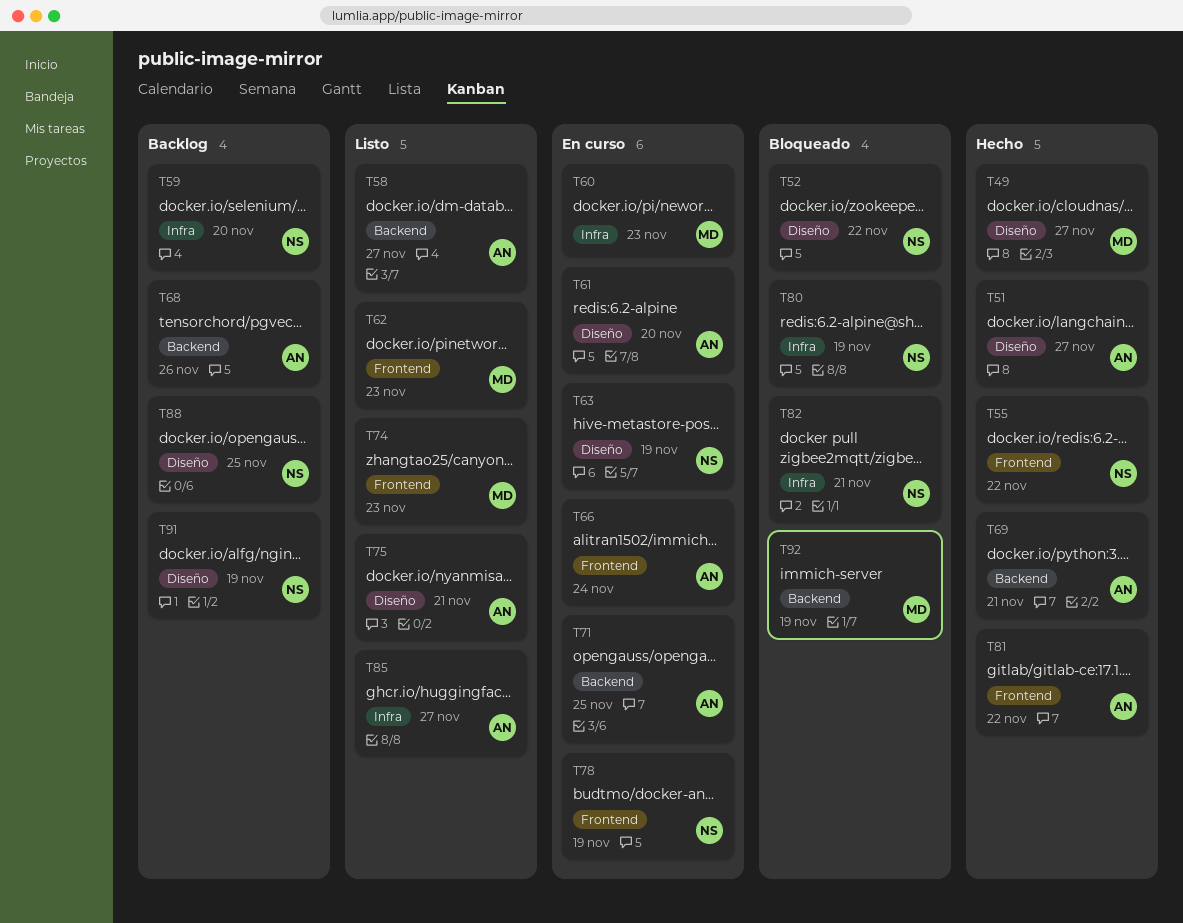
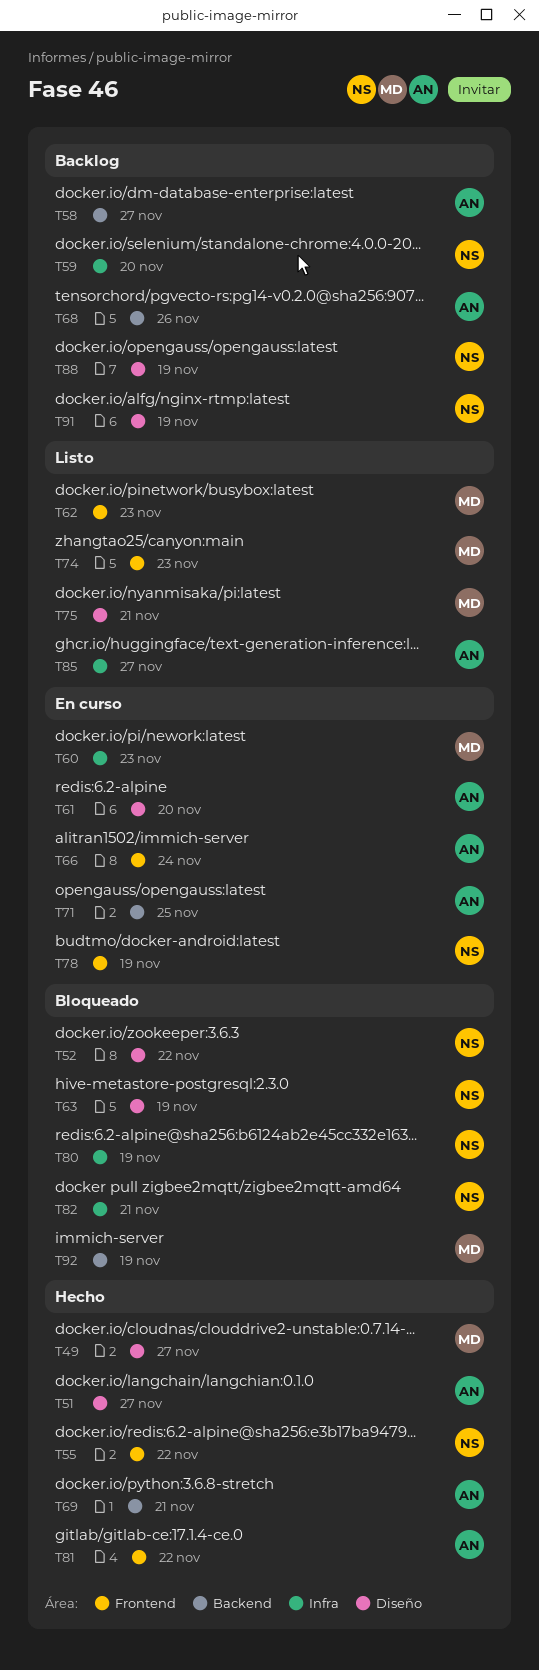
T58, status: Listo -> Backlog
T63, status: En curso -> Bloqueado
T75, owner: AN -> MD
T88, due: Nov 25 -> Nov 19

